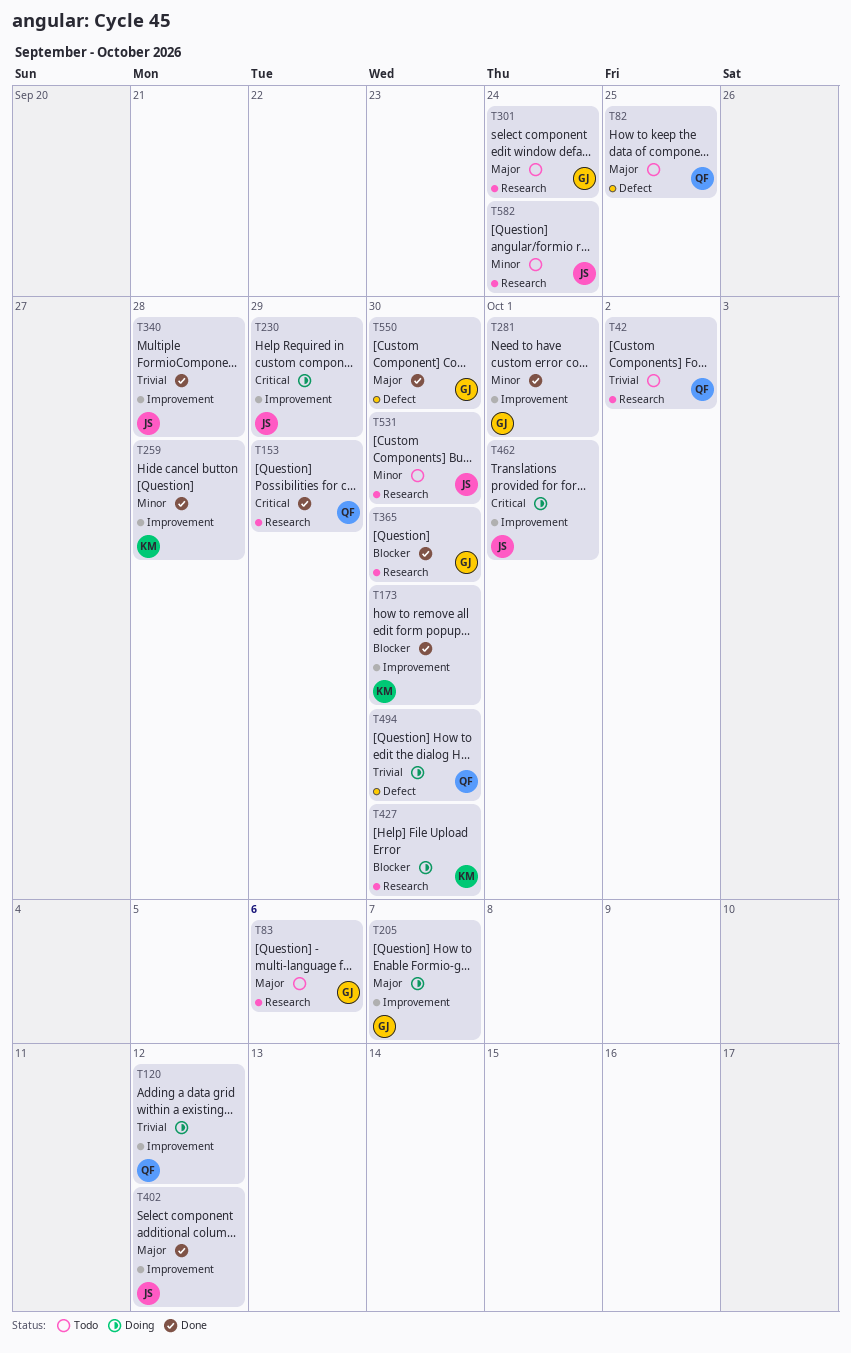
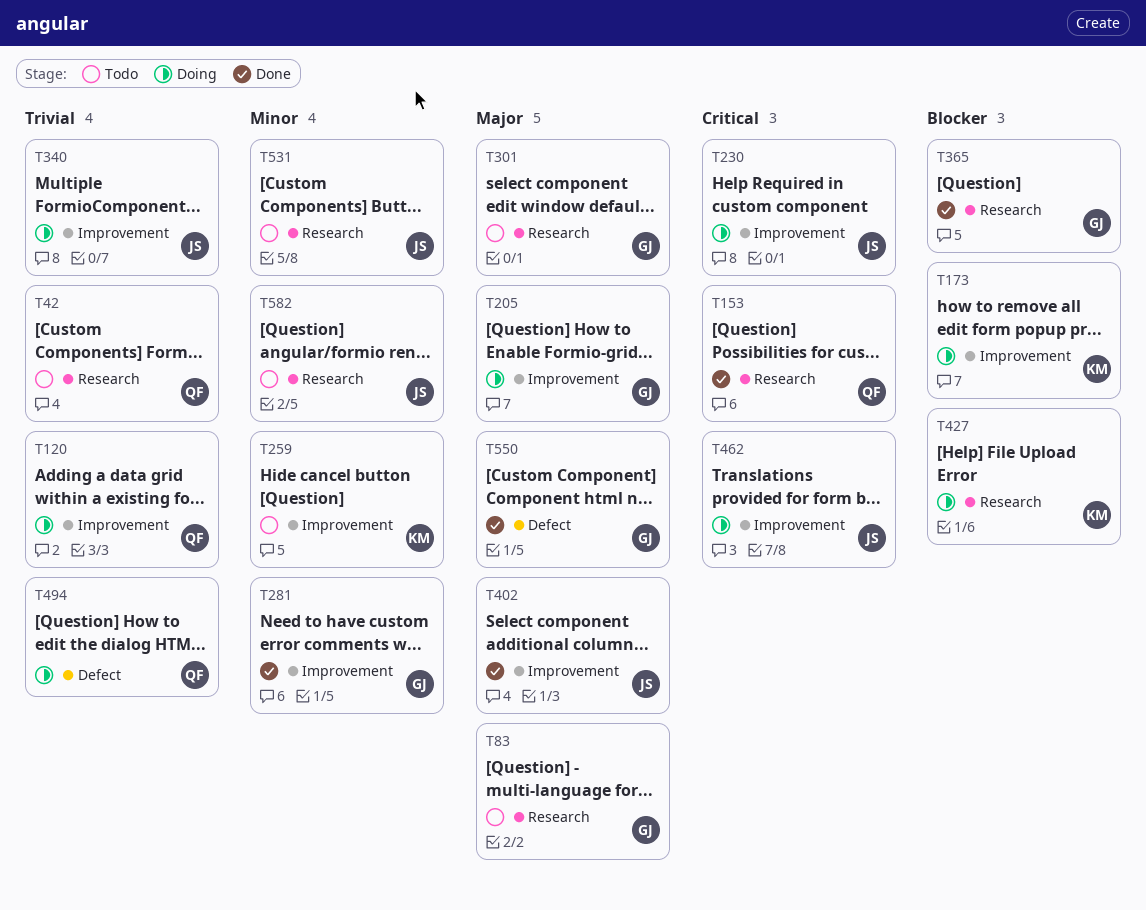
T82: present -> none
T173, status: Done -> Doing
T259, status: Done -> Todo
T340, status: Done -> Doing

